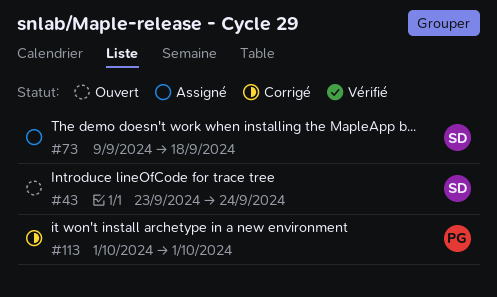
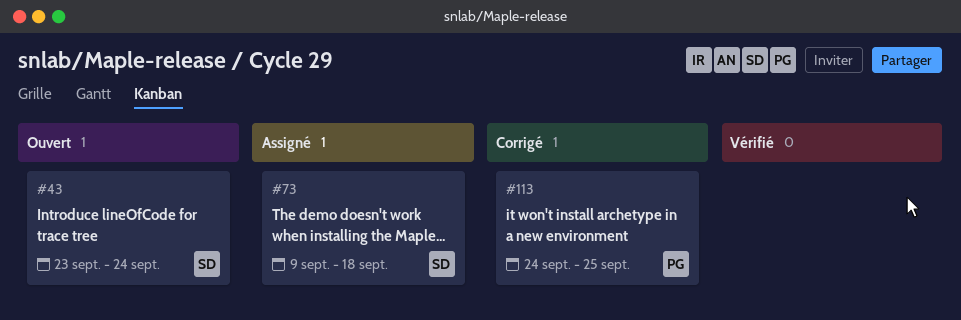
#113, start: Oct 1 -> Sep 24
#113, due: Oct 1 -> Sep 25

